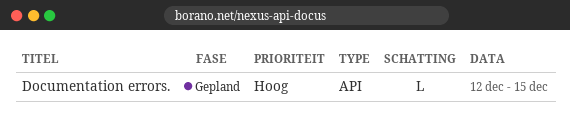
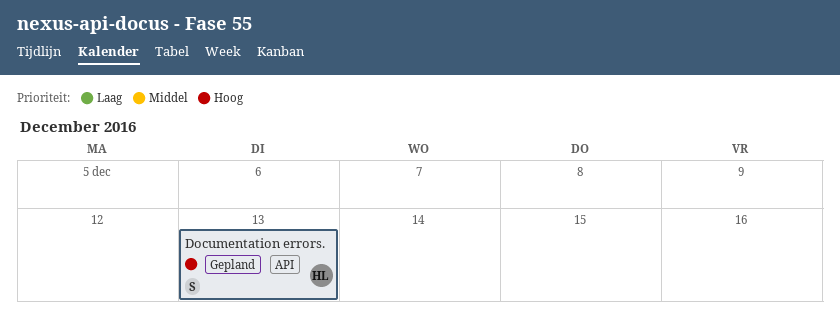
Documentation errors., estimate: L -> S
Documentation errors., due: Dec 15 -> Dec 13

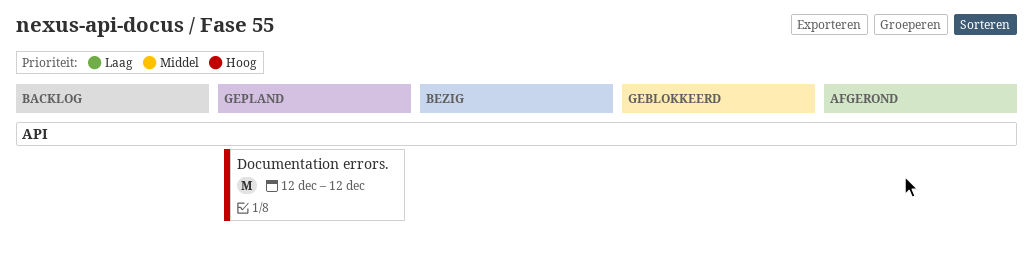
Documentation errors., estimate: S -> M
Documentation errors., due: Dec 13 -> Dec 12

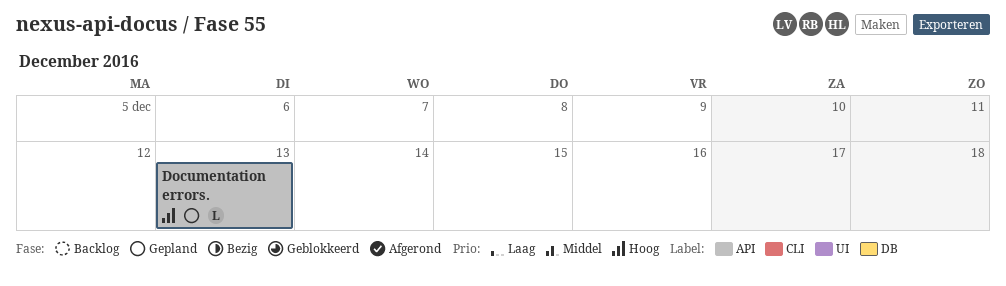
Documentation errors., estimate: M -> L
Documentation errors., due: Dec 12 -> Dec 13

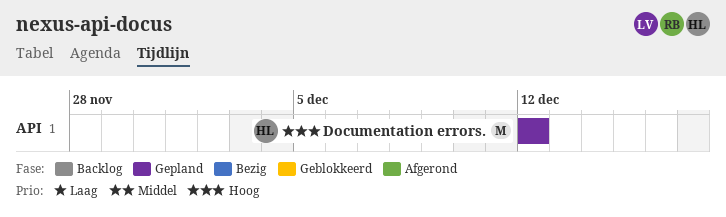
Documentation errors., estimate: L -> M
Documentation errors., due: Dec 13 -> Dec 12

